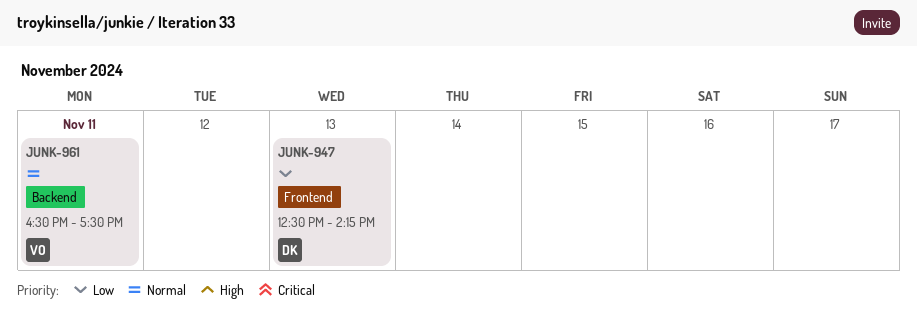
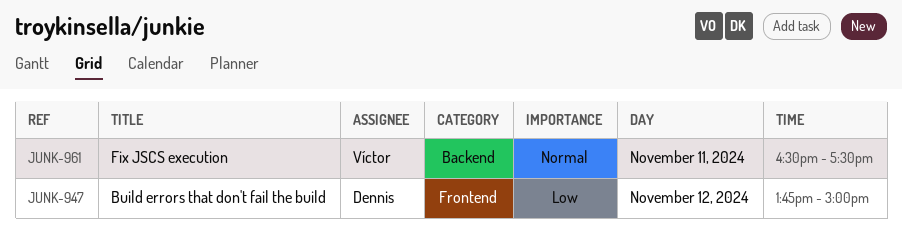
JUNK-947, day: Nov 13 -> Nov 12
JUNK-947, begins: 12:30 -> 13:45
JUNK-947, ends: 14:15 -> 15:00

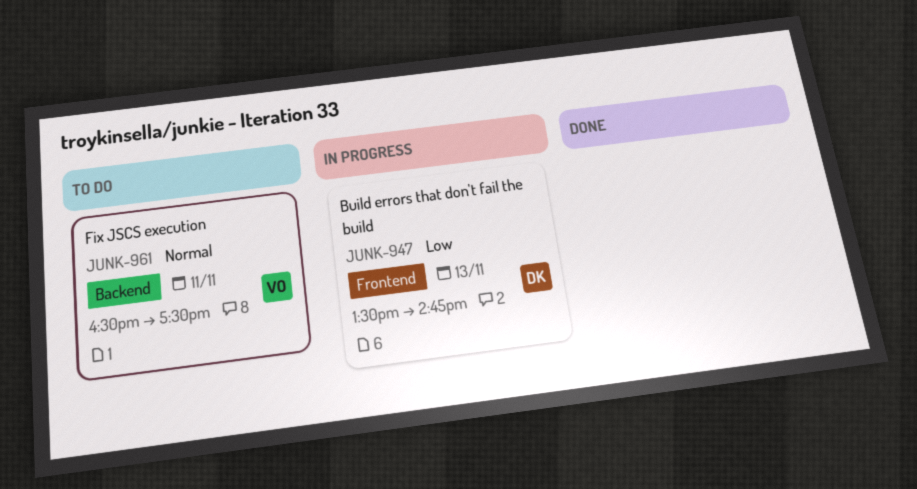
JUNK-947, day: Nov 12 -> Nov 13
JUNK-947, begins: 13:45 -> 13:30
JUNK-947, ends: 15:00 -> 14:45

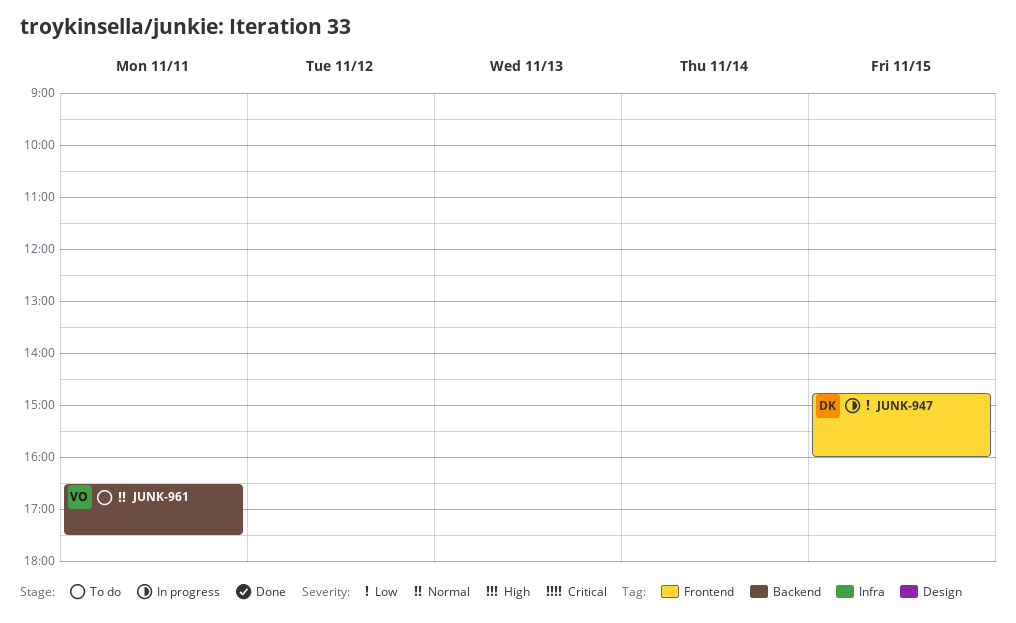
JUNK-947, day: Nov 13 -> Nov 15
JUNK-947, begins: 13:30 -> 14:45
JUNK-947, ends: 14:45 -> 16:00

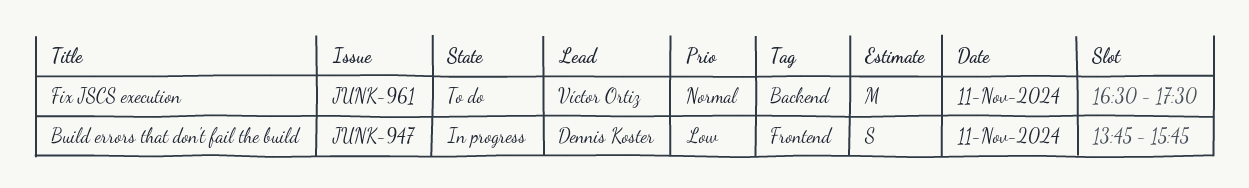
JUNK-947, day: Nov 15 -> Nov 11
JUNK-947, begins: 14:45 -> 13:45
JUNK-947, ends: 16:00 -> 15:45

